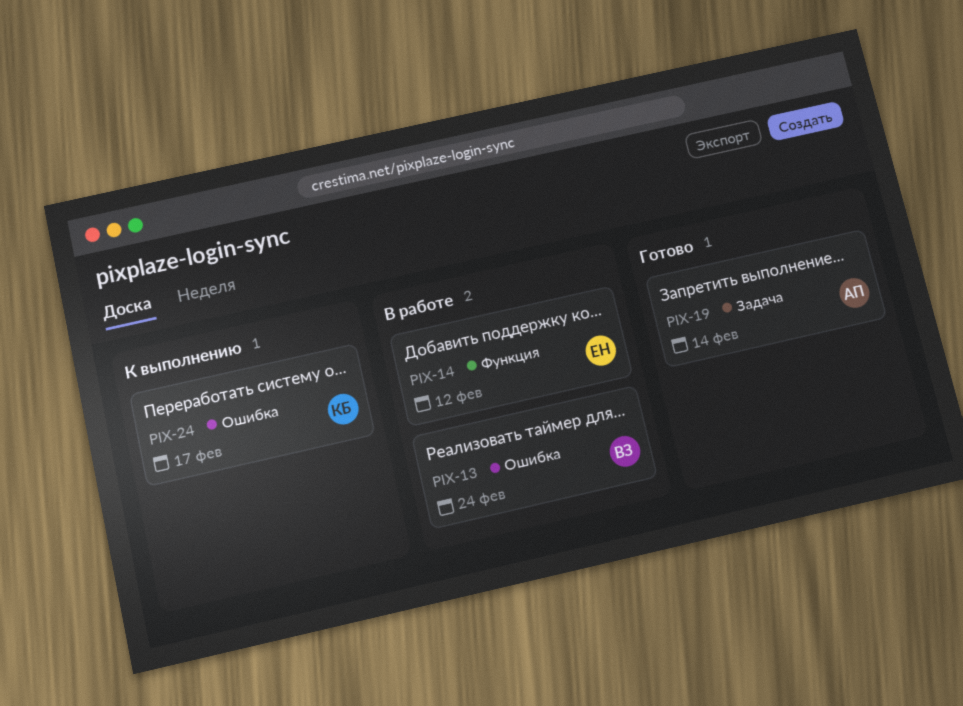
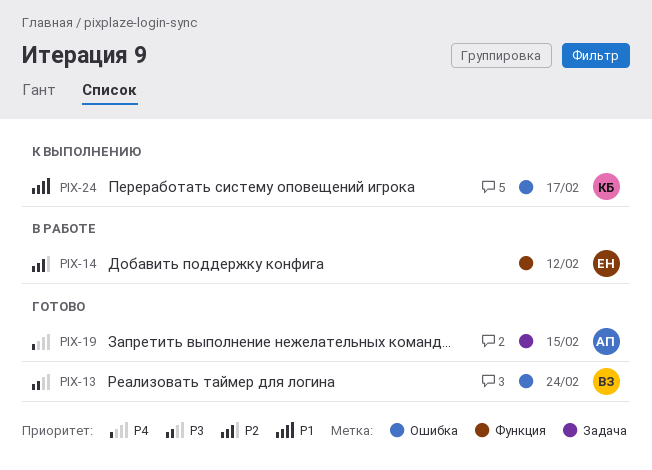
PIX-13, status: В работе -> Готово
PIX-19, due: Feb 14 -> Feb 15

